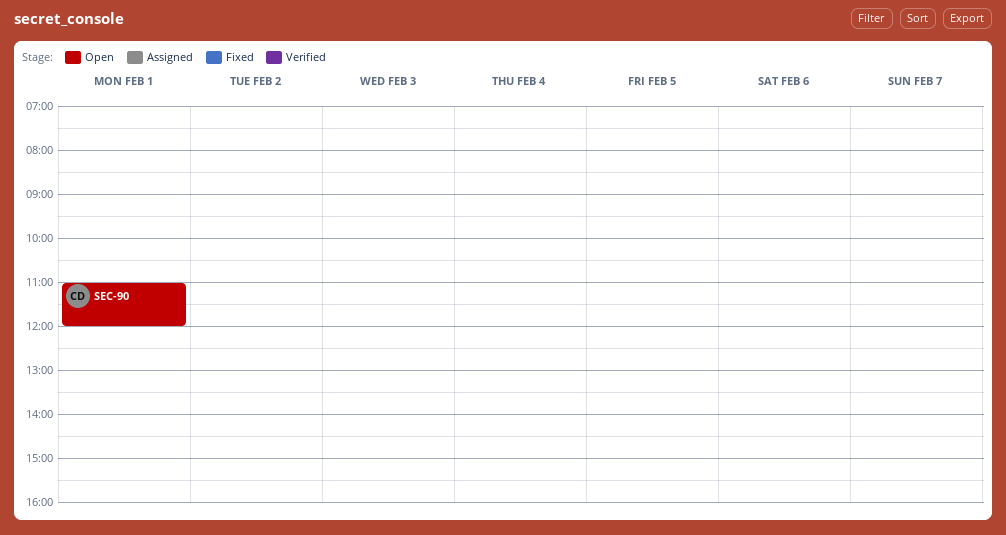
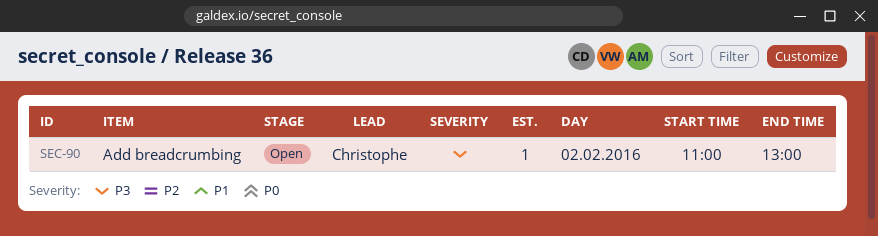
SEC-90, day: Feb 1 -> Feb 2
SEC-90, ends: 12:00 -> 13:00

